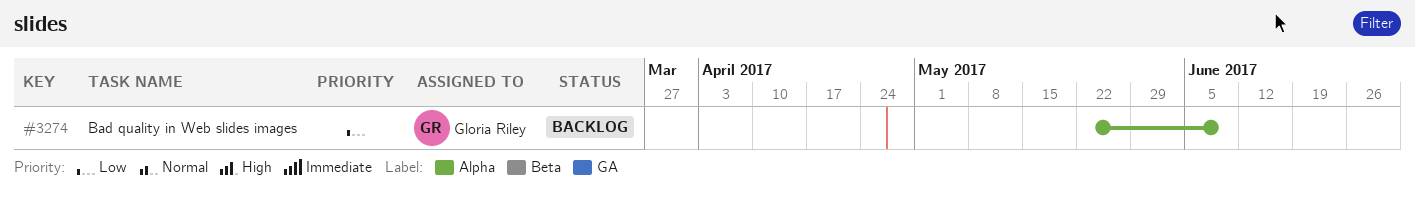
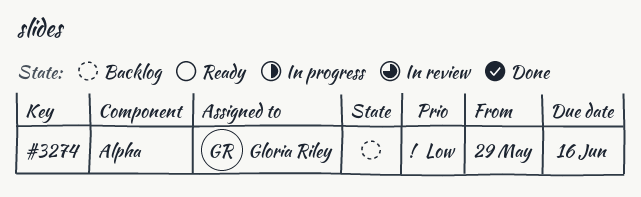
#3274, start: May 22 -> May 29
#3274, due: Jun 9 -> Jun 16

